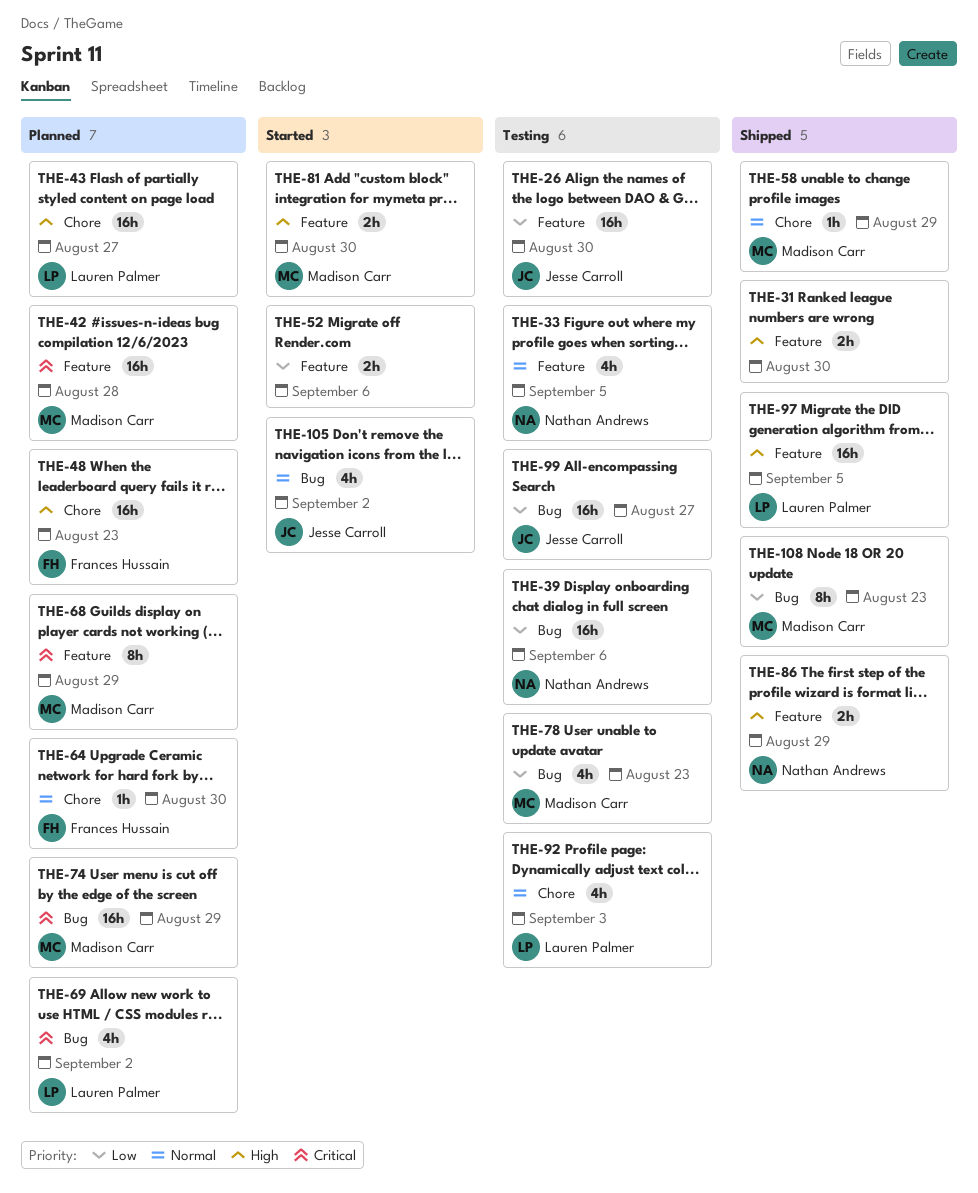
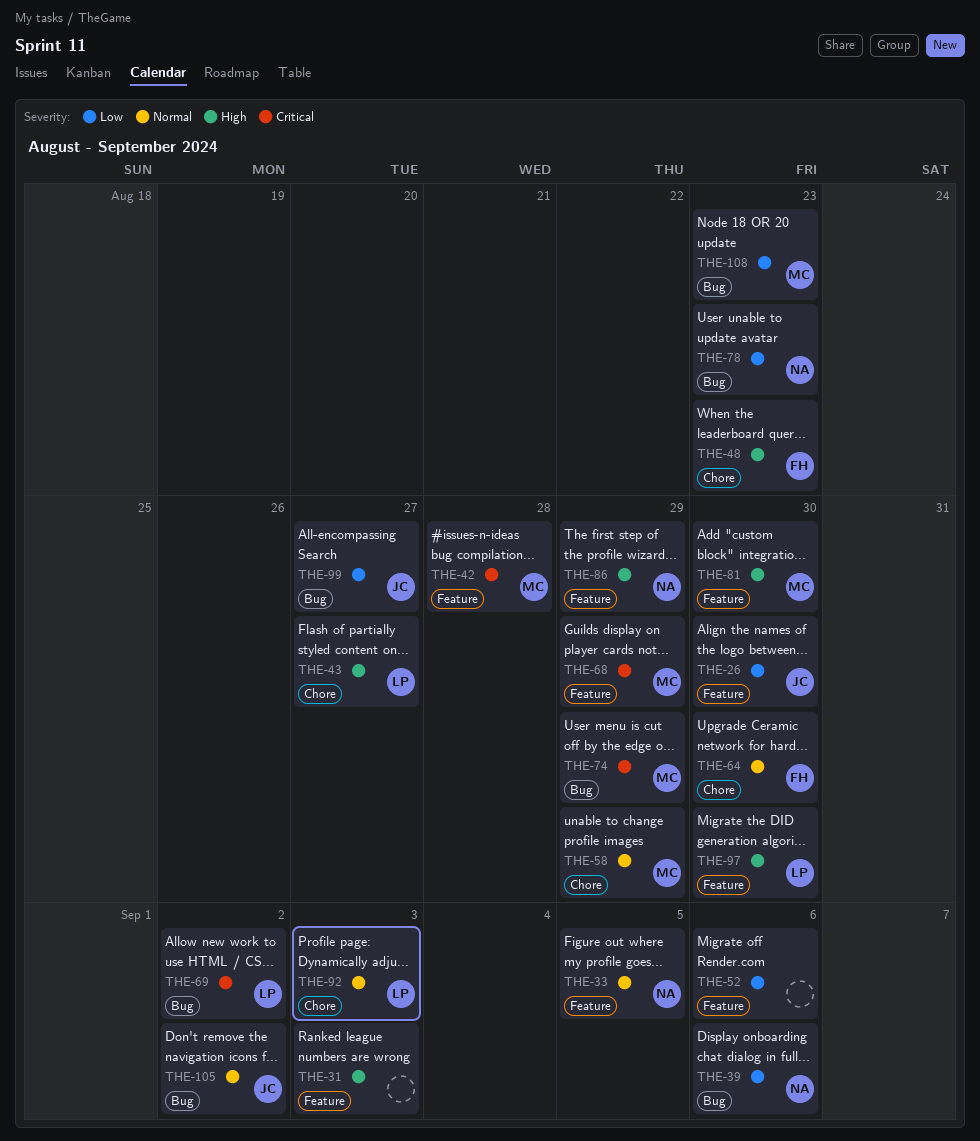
THE-31, due: Aug 30 -> Sep 3
THE-78, owner: Madison Carr -> Nathan Andrews
THE-97, due: Sep 5 -> Aug 30

